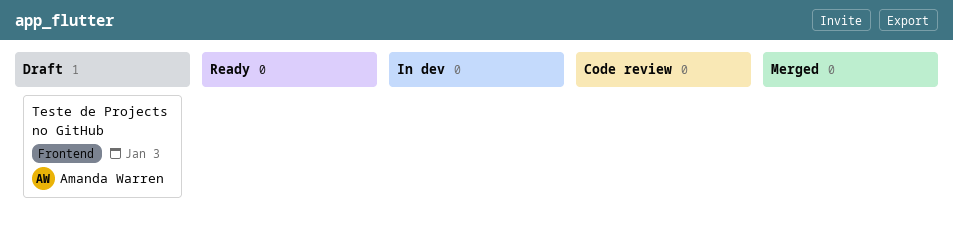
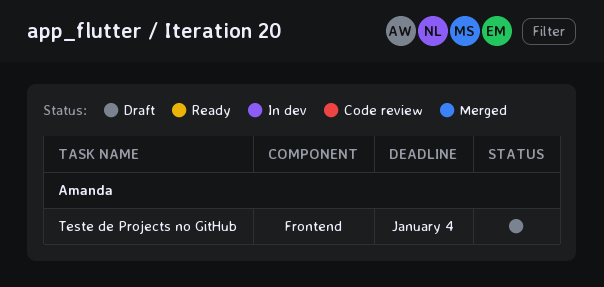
Teste de Projects no GitHub, due: Jan 3 -> Jan 4

